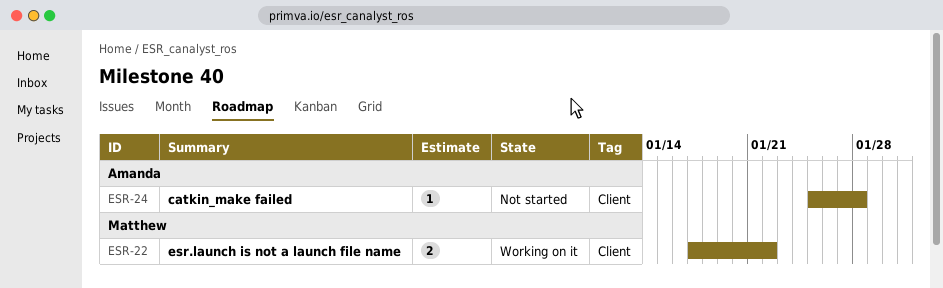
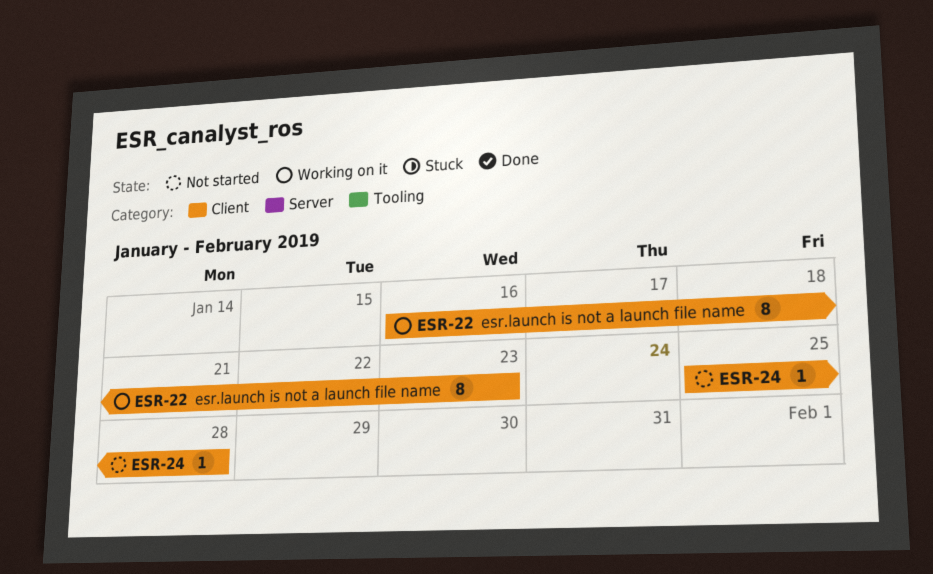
ESR-22, estimate: 2 -> 8
ESR-22, start: Jan 17 -> Jan 16
ESR-22, due: Jan 22 -> Jan 23

